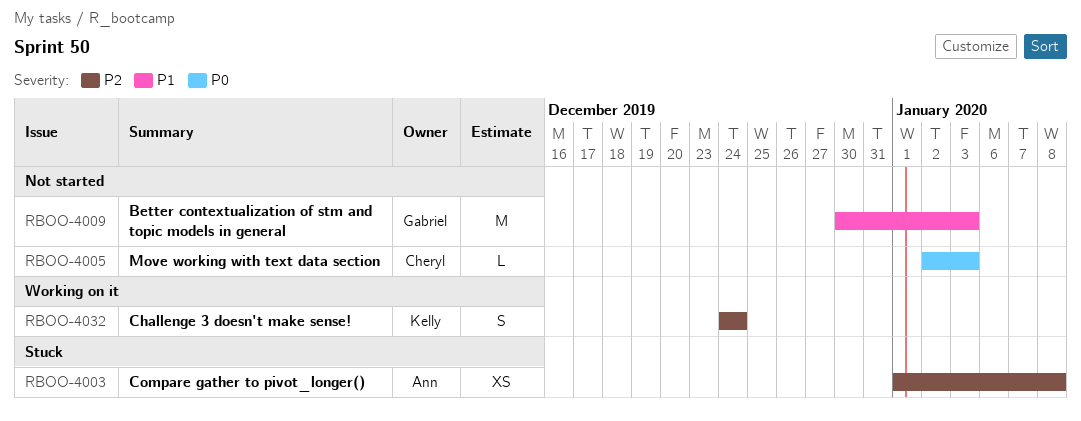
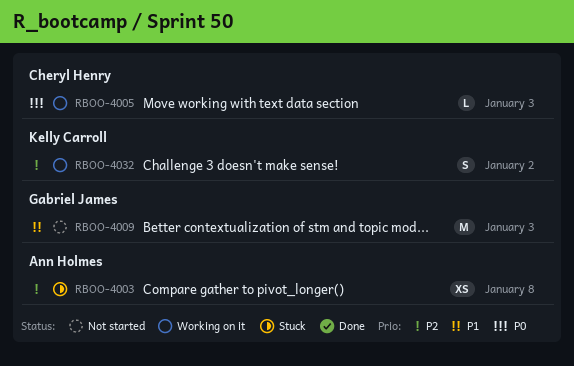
RBOO-4005, status: Not started -> Working on it
RBOO-4032, due: Dec 24 -> Jan 2

